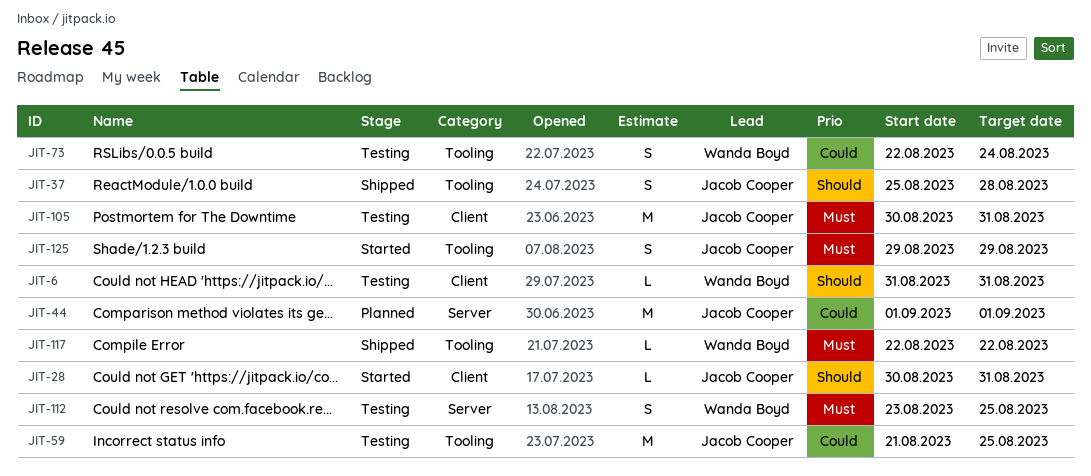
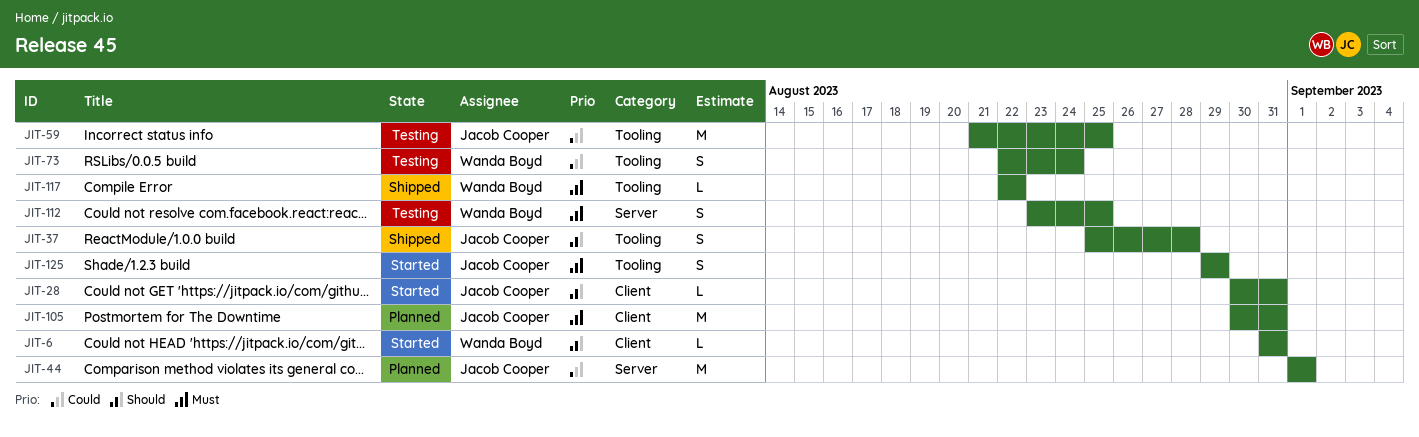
JIT-6, status: Testing -> Started
JIT-105, status: Testing -> Planned

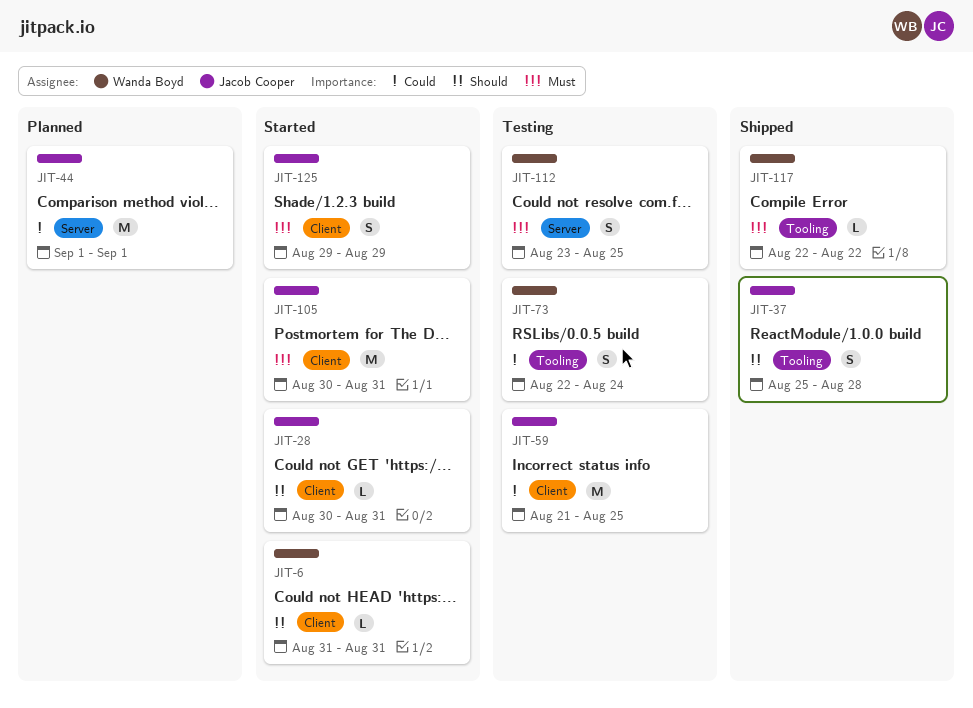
JIT-59, label: Tooling -> Client
JIT-105, status: Planned -> Started
JIT-125, label: Tooling -> Client

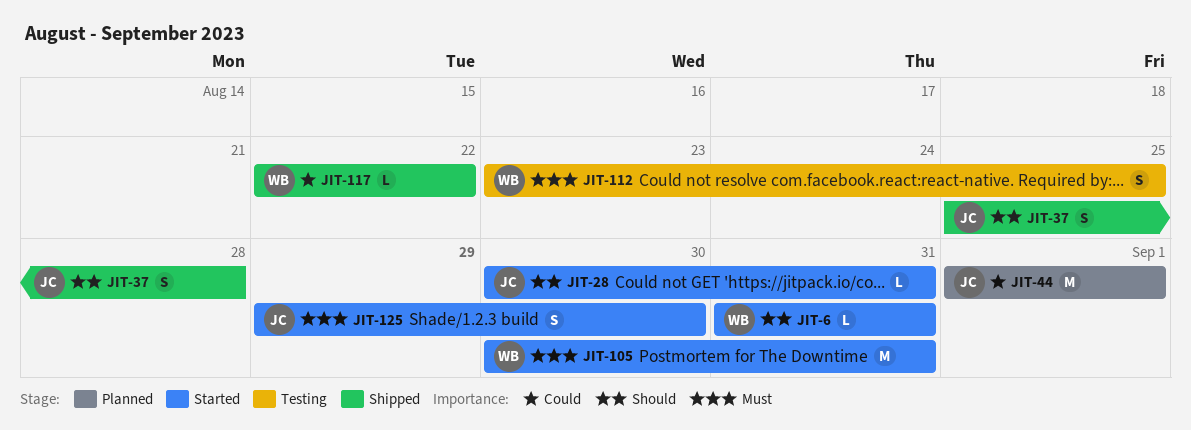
JIT-59: present -> none
JIT-73: present -> none
JIT-105, owner: Jacob Cooper -> Wanda Boyd
JIT-117, priority: Must -> Could
JIT-125, due: Aug 29 -> Aug 30

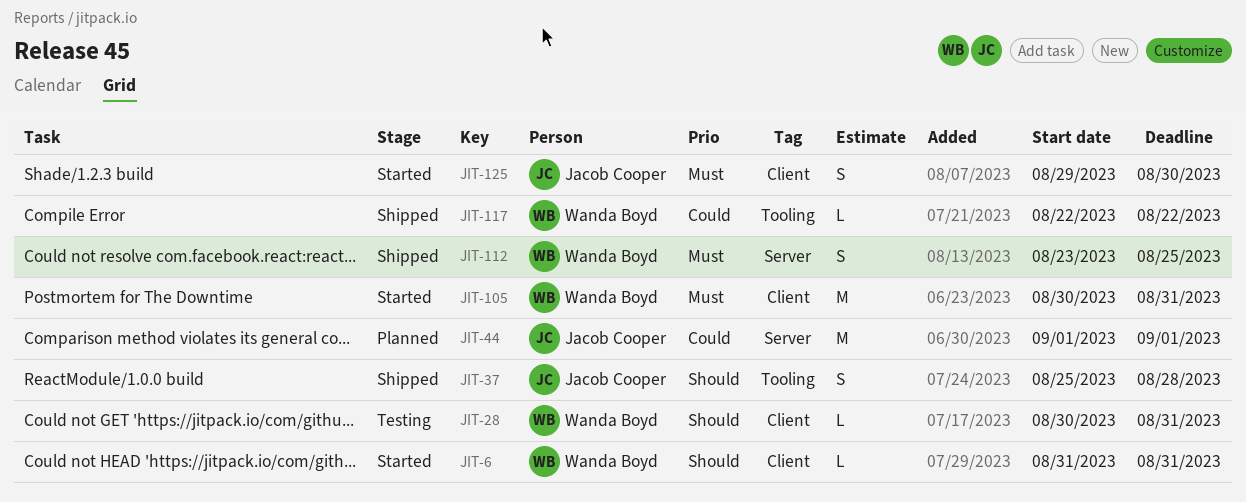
JIT-28, status: Started -> Testing
JIT-28, owner: Jacob Cooper -> Wanda Boyd
JIT-112, status: Testing -> Shipped

